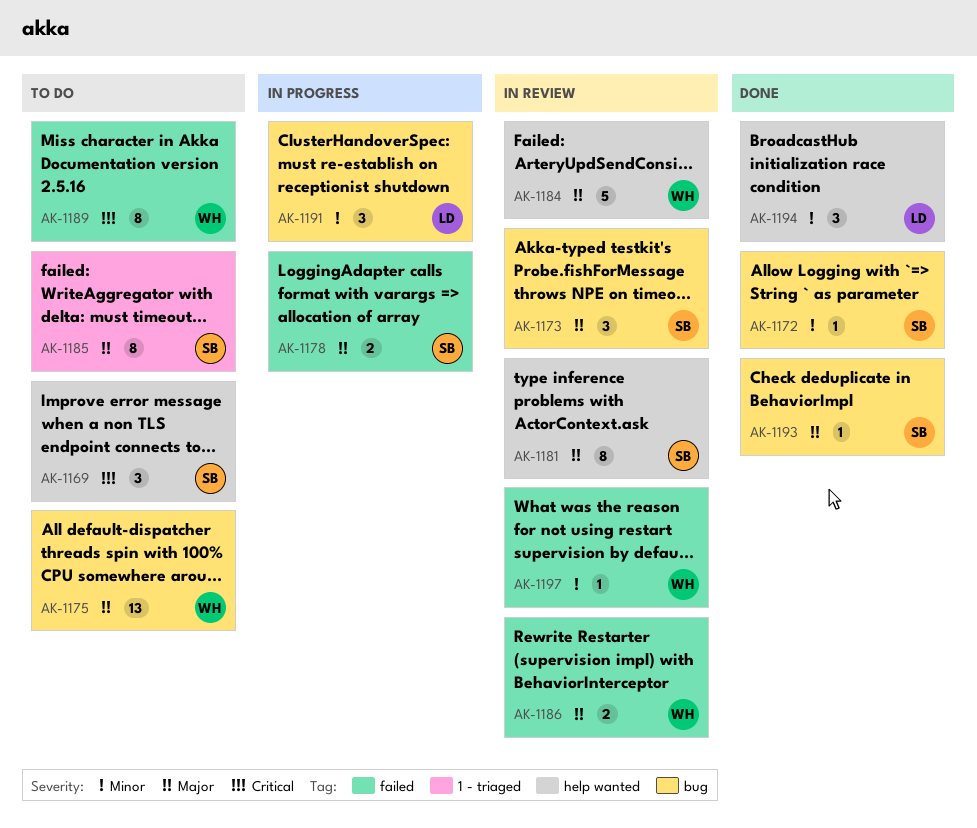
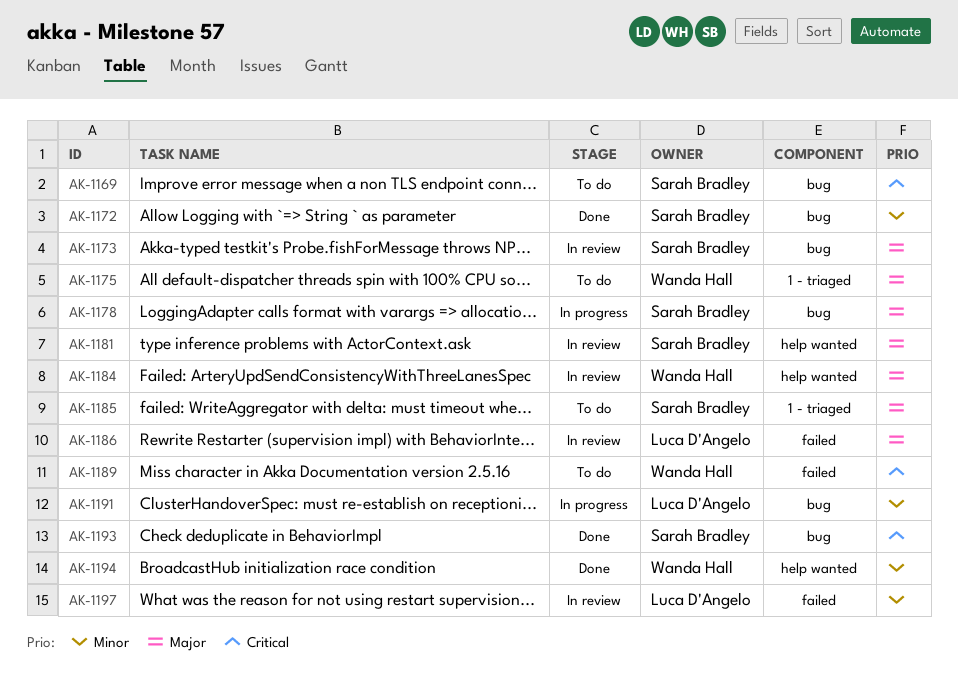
AK-1169, label: help wanted -> bug
AK-1175, label: bug -> 1 - triaged
AK-1178, label: failed -> bug
AK-1186, owner: Wanda Hall -> Luca D'Angelo
AK-1193, priority: Major -> Critical
AK-1194, owner: Luca D'Angelo -> Wanda Hall
AK-1197, owner: Wanda Hall -> Luca D'Angelo

